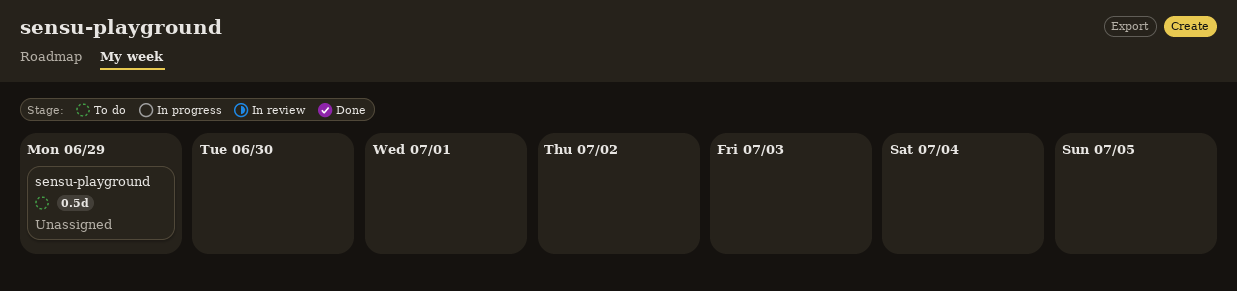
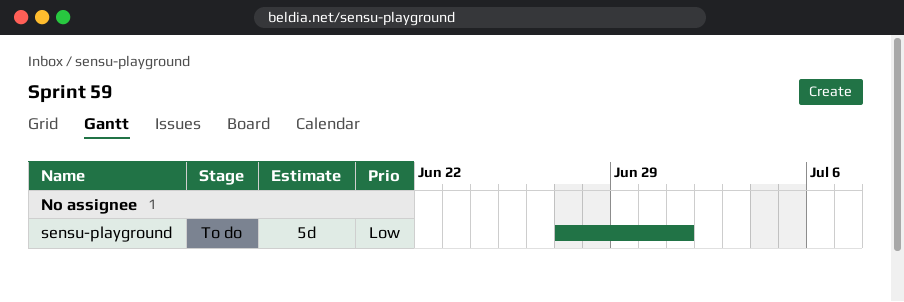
sensu-playground, estimate: 0.5d -> 5d
sensu-playground, due: Jun 29 -> Jul 1

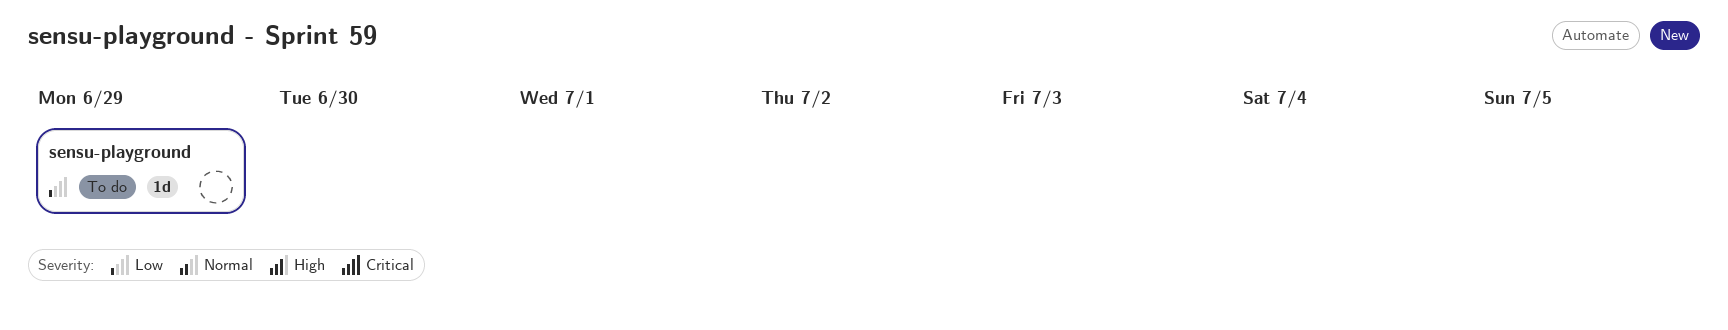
sensu-playground, estimate: 5d -> 1d
sensu-playground, due: Jul 1 -> Jun 29

